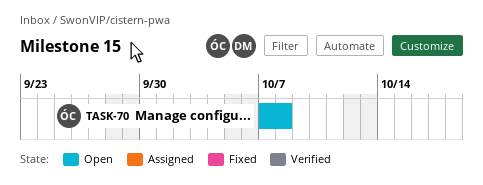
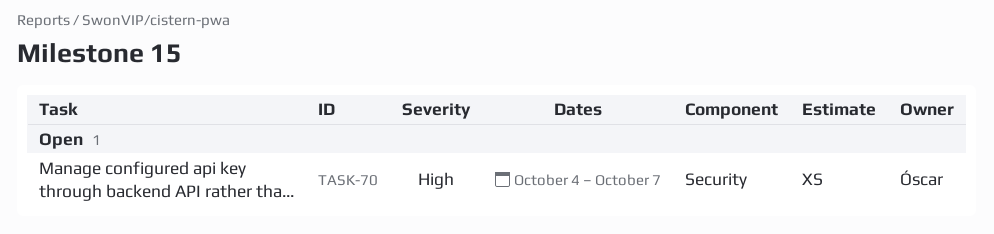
TASK-70, start: Oct 7 -> Oct 4
TASK-70, due: Oct 8 -> Oct 7

